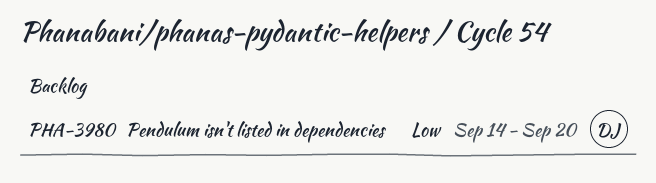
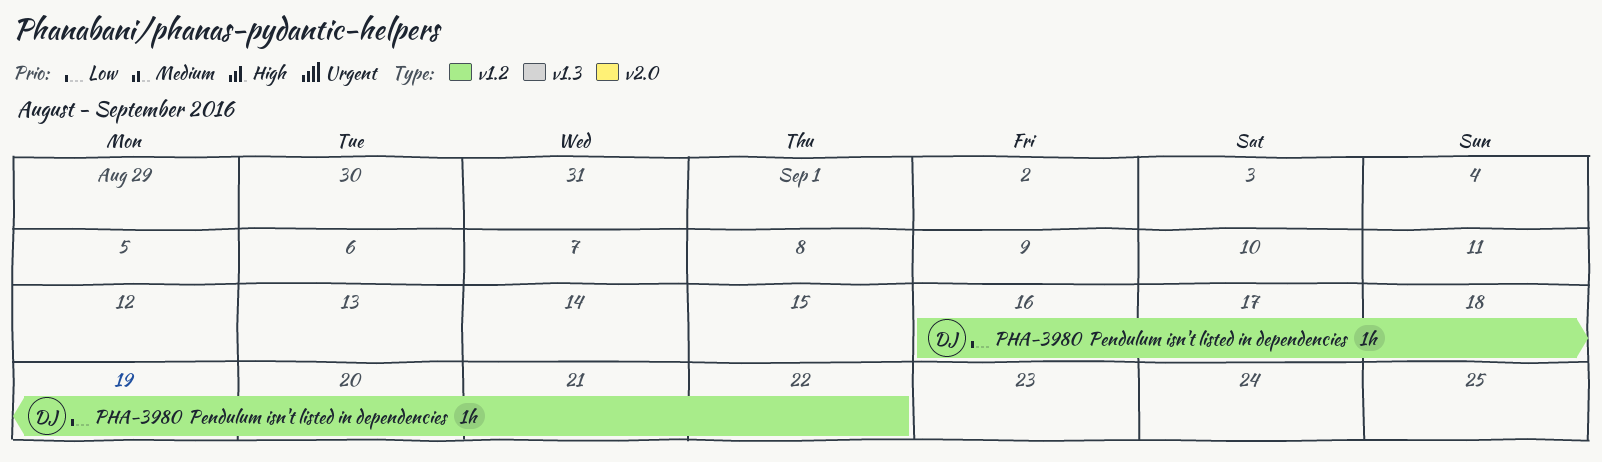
PHA-3980, start: Sep 14 -> Sep 16
PHA-3980, due: Sep 20 -> Sep 22

